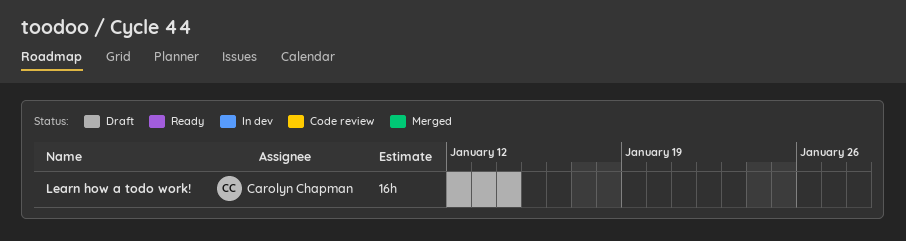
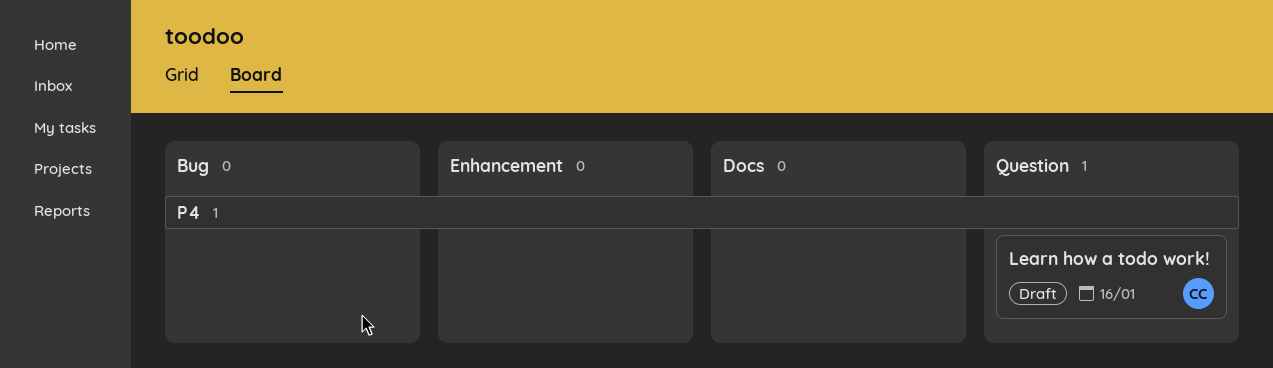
Learn how a todo work!, due: Jan 14 -> Jan 16

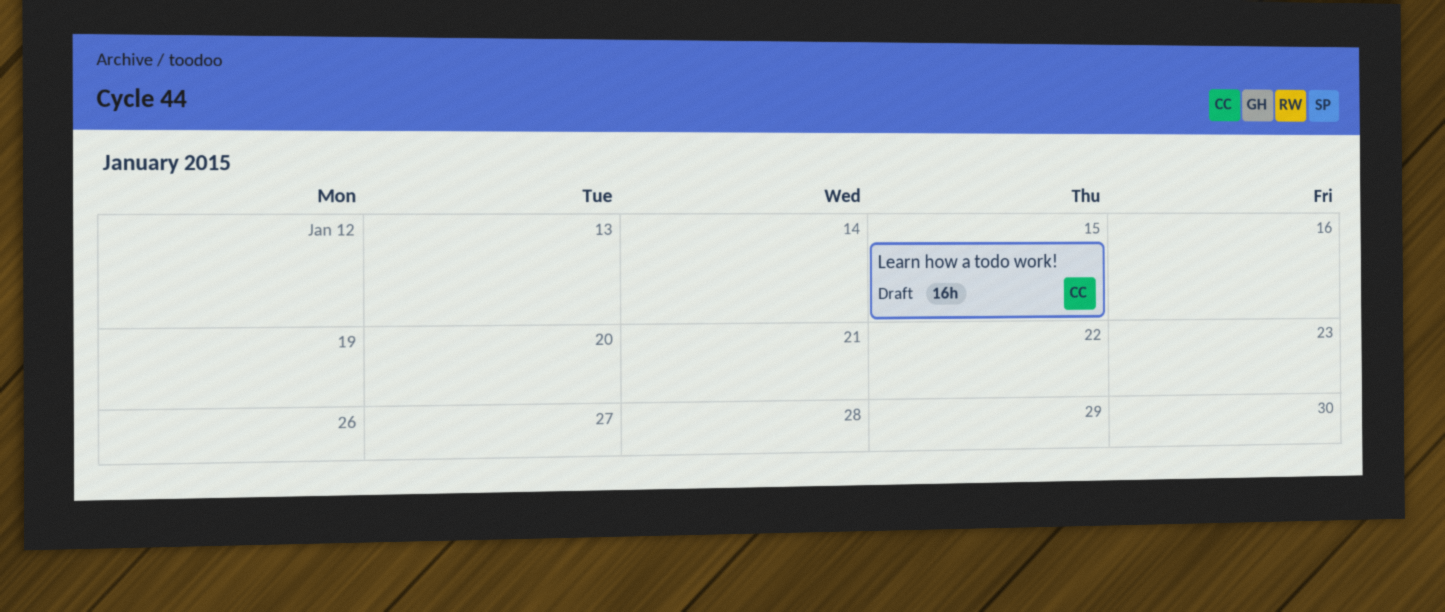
Learn how a todo work!, due: Jan 16 -> Jan 15

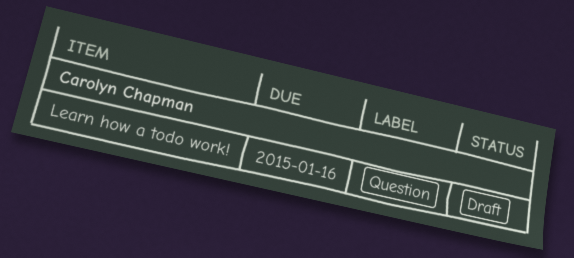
Learn how a todo work!, due: Jan 15 -> Jan 16

